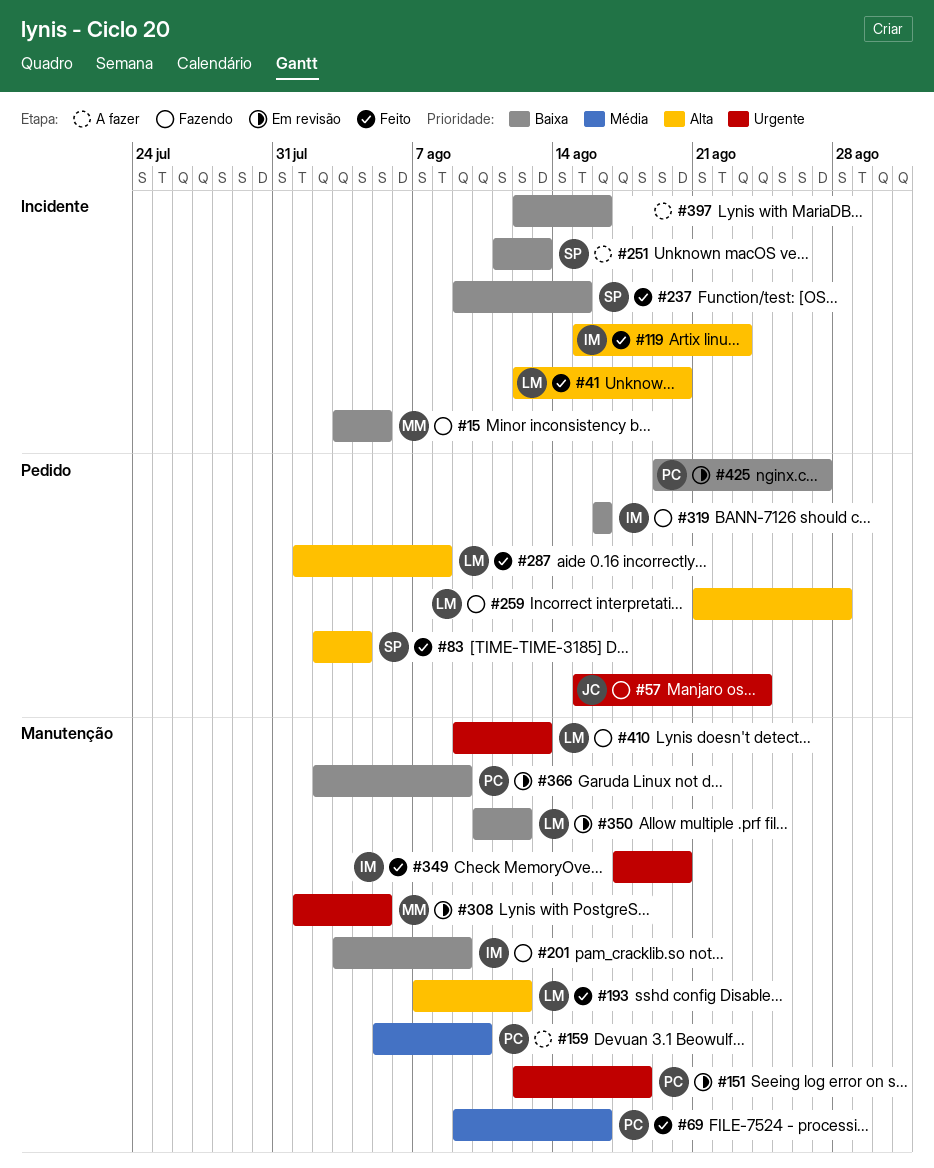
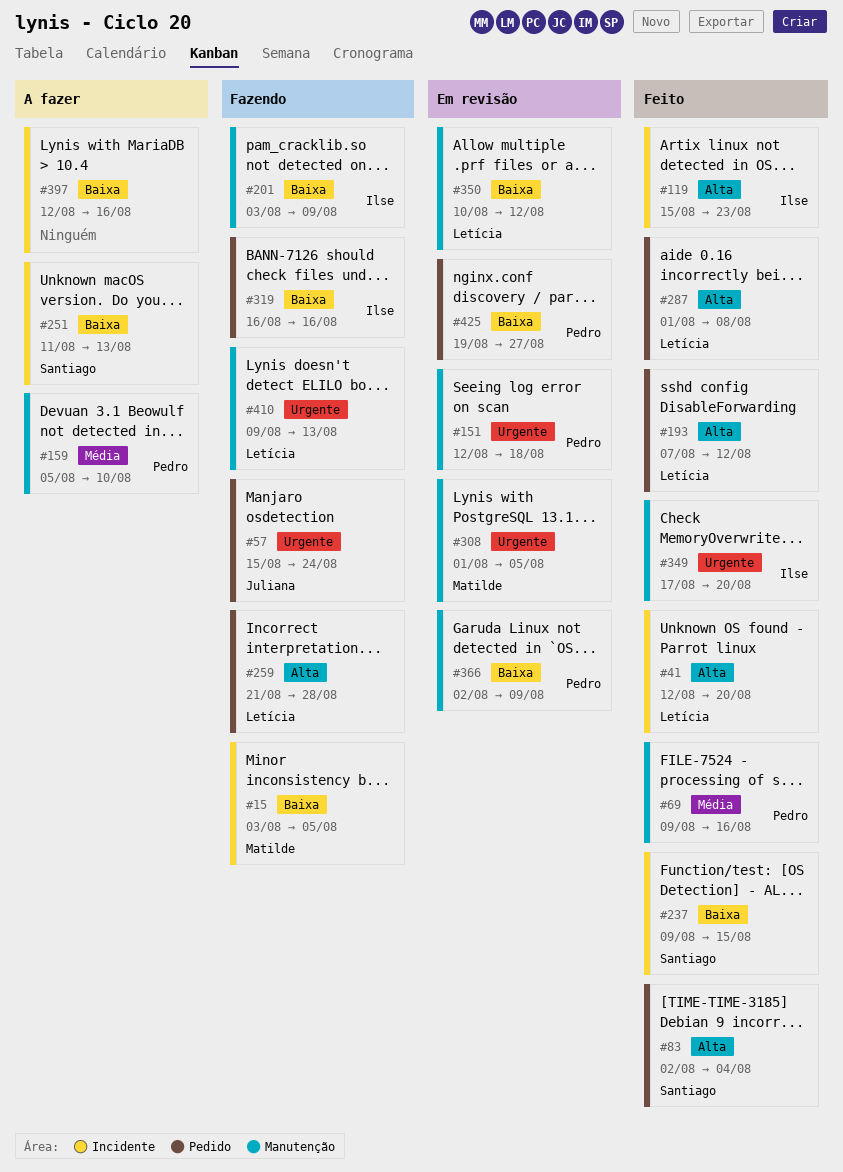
#193, label: Manutenção -> Pedido

